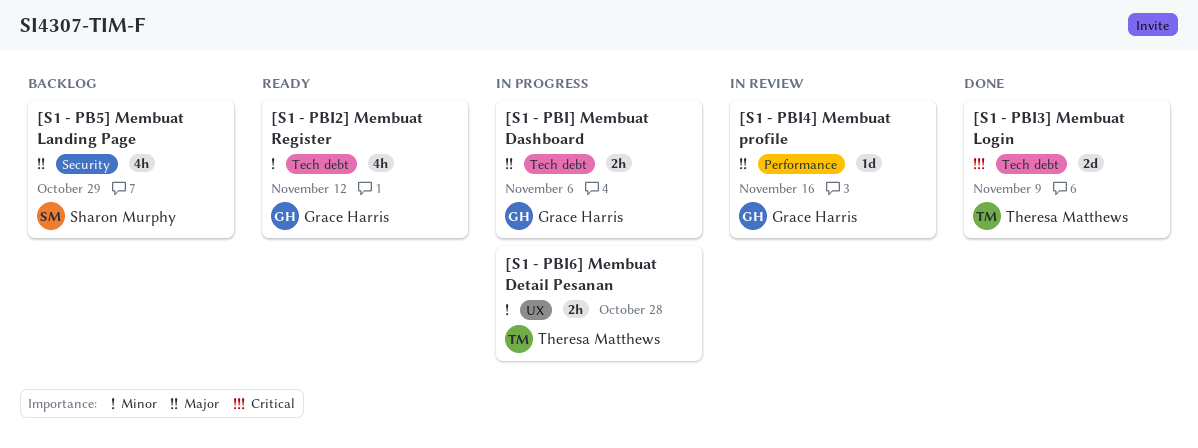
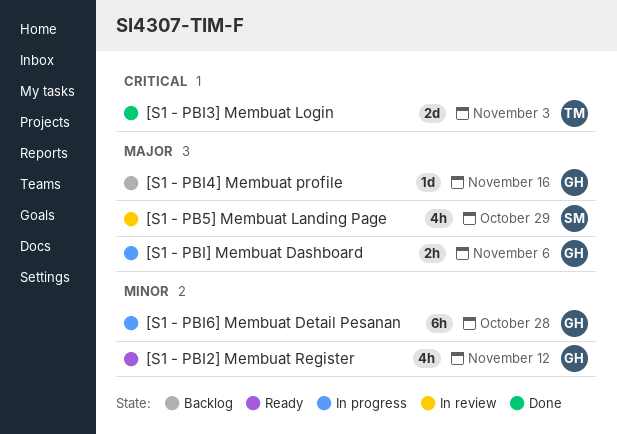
[S1 - PB5] Membuat Landing Page, status: Backlog -> In review
[S1 - PBI3] Membuat Login, due: Nov 9 -> Nov 3
[S1 - PBI4] Membuat profile, status: In review -> Backlog
[S1 - PBI6] Membuat Detail Pesanan, owner: Theresa Matthews -> Grace Harris
[S1 - PBI6] Membuat Detail Pesanan, estimate: 2h -> 6h

